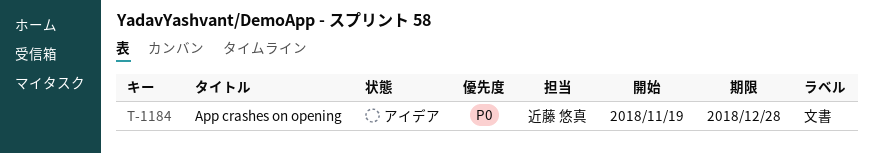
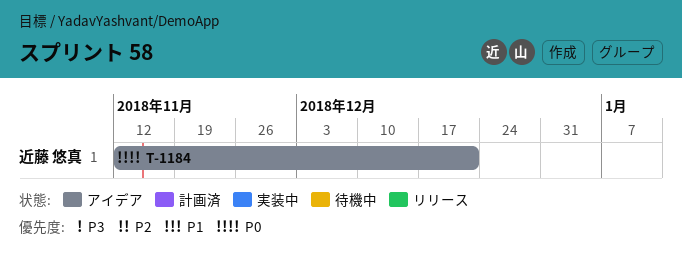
T-1184, start: Nov 19 -> Nov 12
T-1184, due: Dec 28 -> Dec 21

